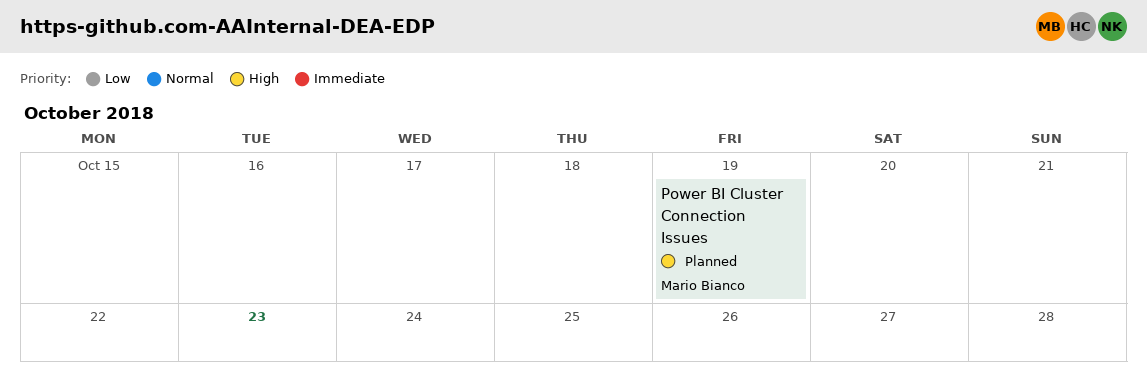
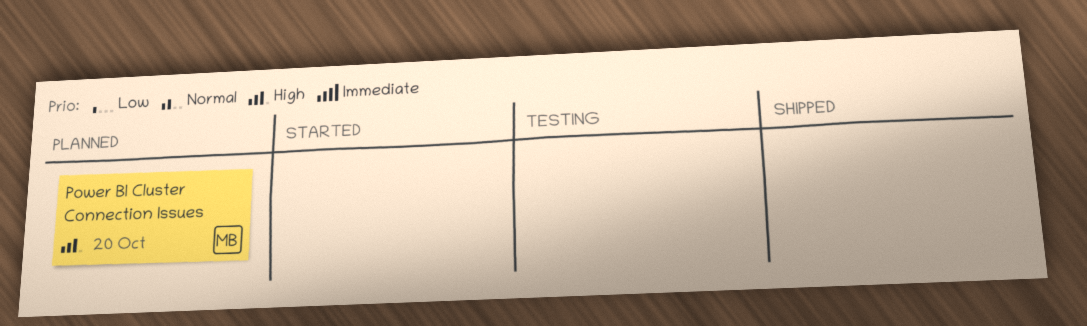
Power BI Cluster Connection Issues, due: Oct 19 -> Oct 20

